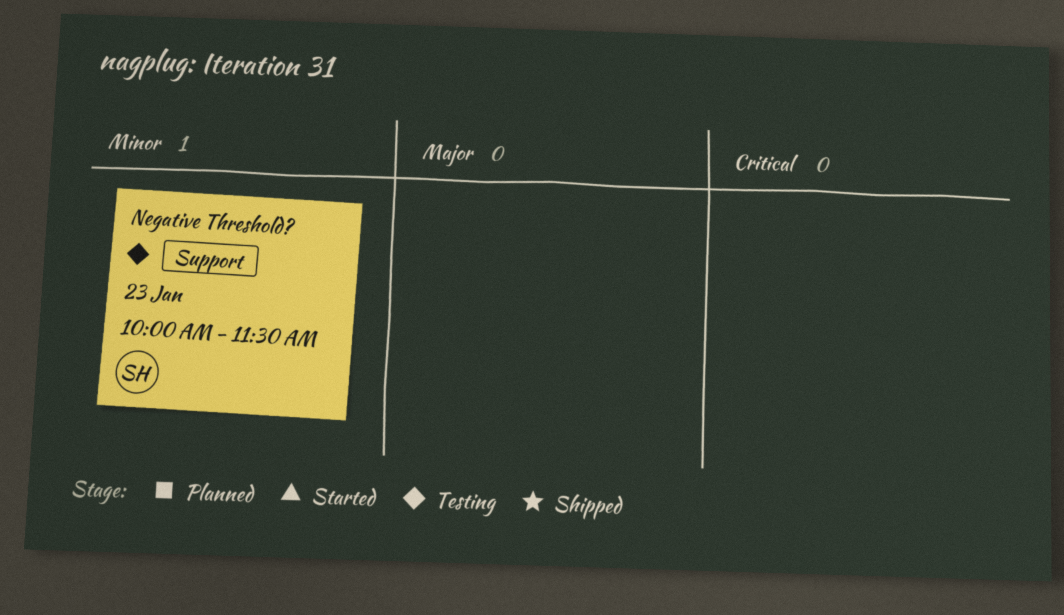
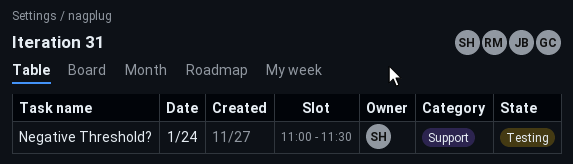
Negative Threshold?, day: Jan 23 -> Jan 24
Negative Threshold?, begins: 10:00 -> 11:00

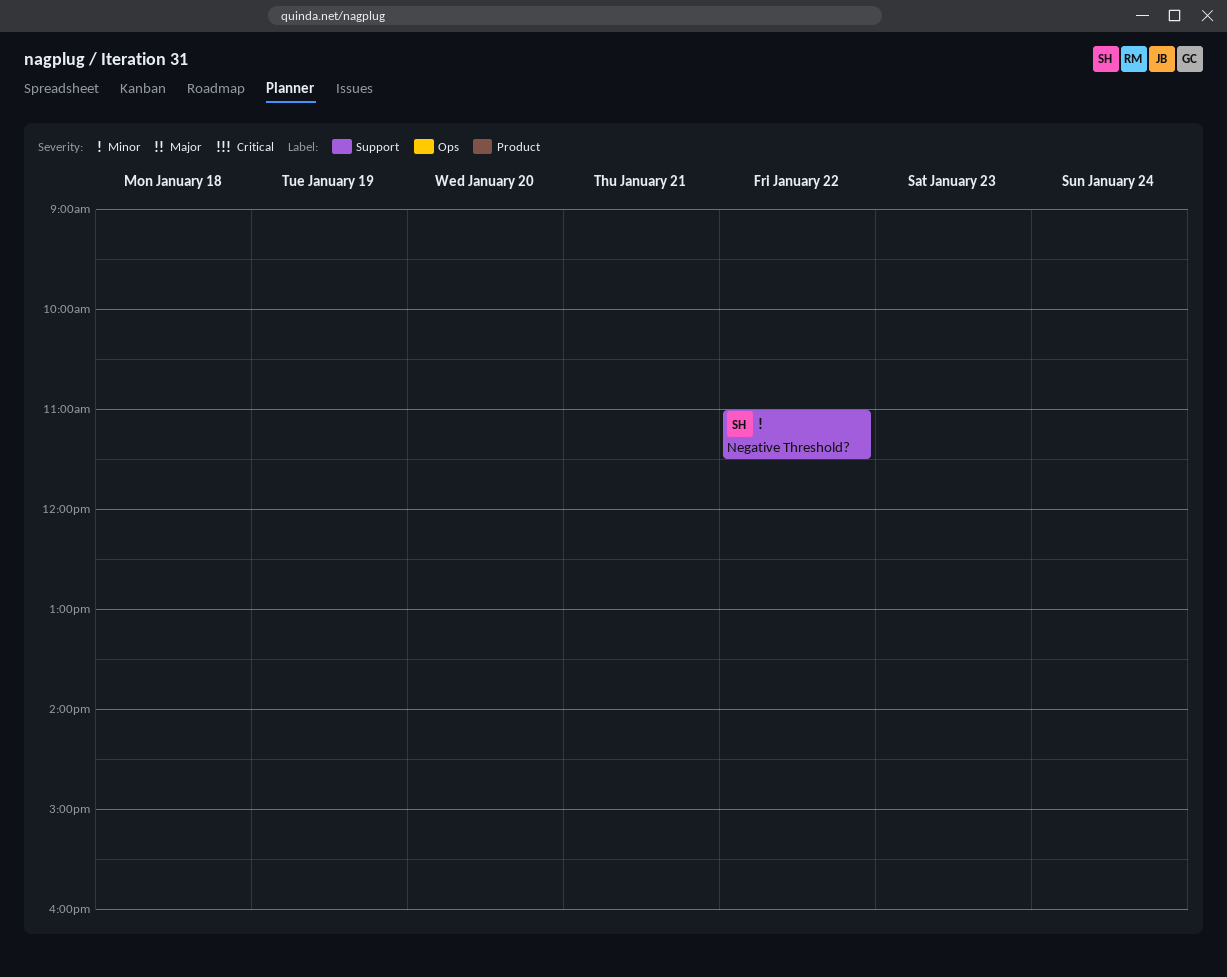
Negative Threshold?, day: Jan 24 -> Jan 22

